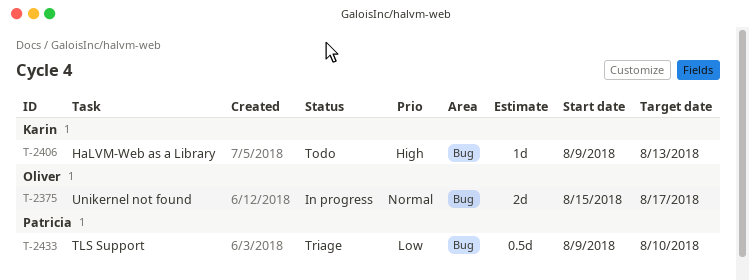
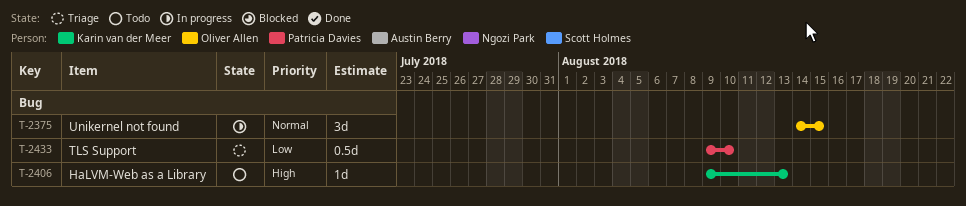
T-2375, estimate: 2d -> 3d
T-2375, start: Aug 15 -> Aug 14
T-2375, due: Aug 17 -> Aug 15

